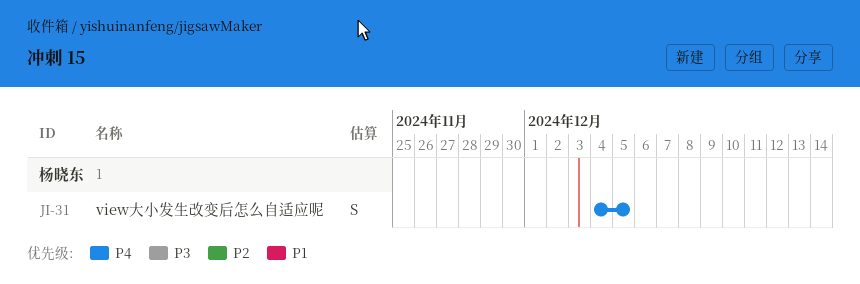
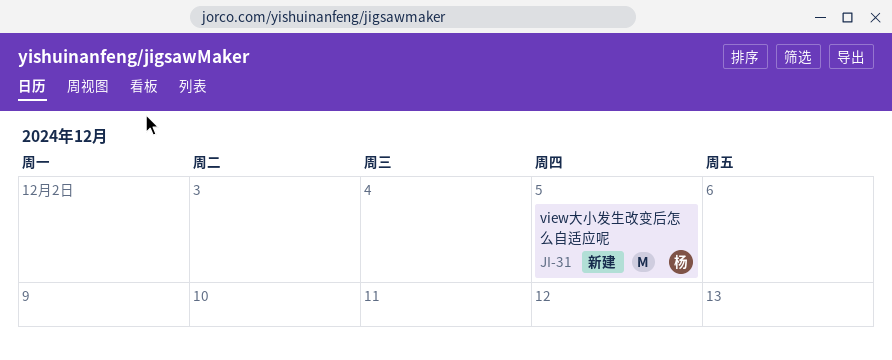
JI-31, estimate: S -> M

